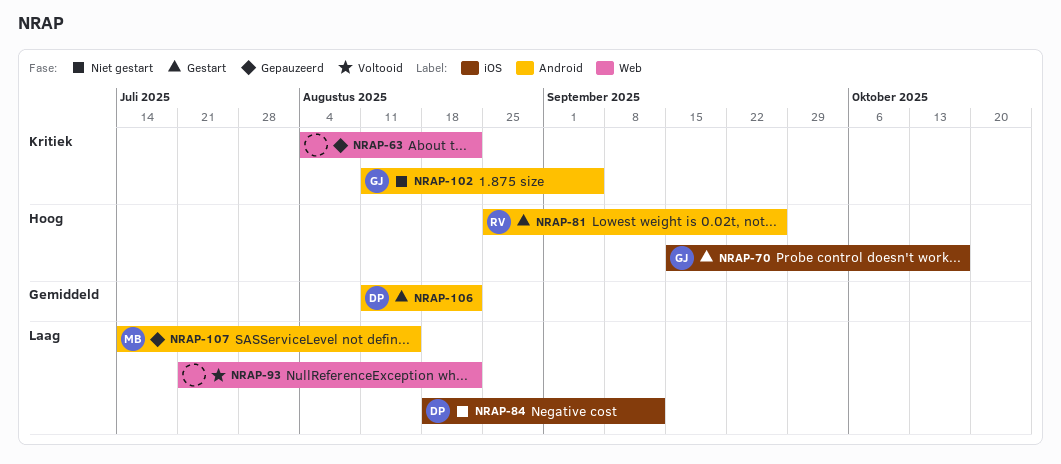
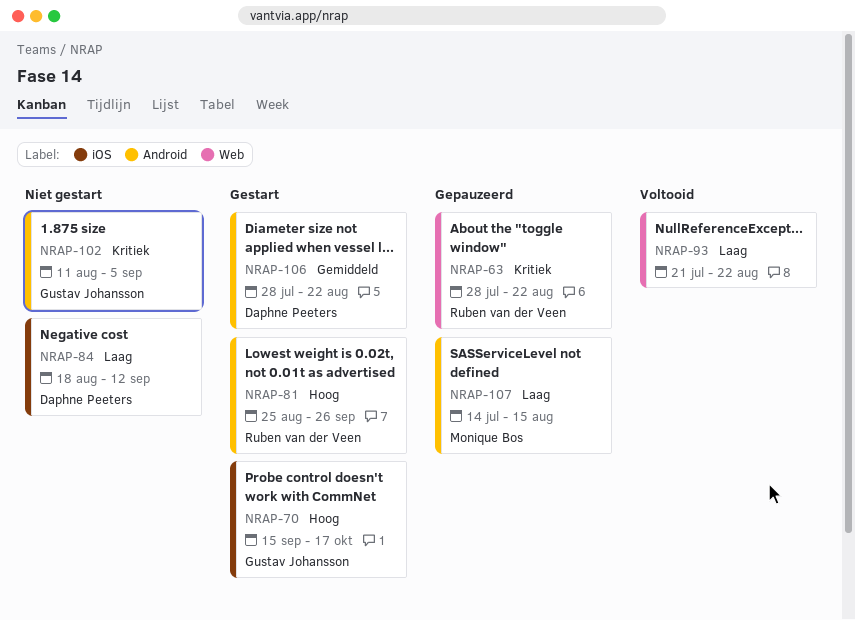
NRAP-63, owner: none -> Ruben van der Veen
NRAP-63, start: Aug 4 -> Jul 28
NRAP-106, start: Aug 11 -> Jul 28

